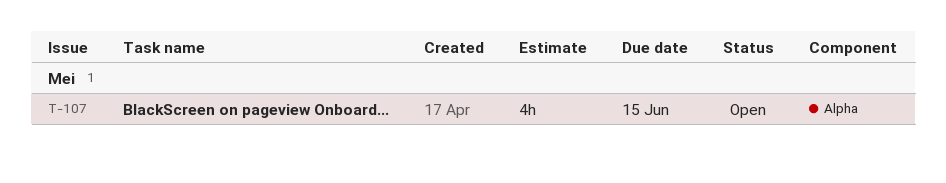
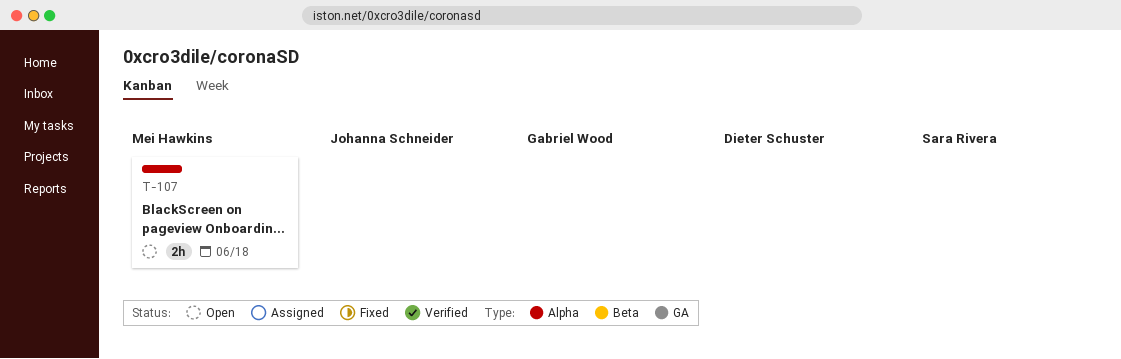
T-107, estimate: 4h -> 2h
T-107, due: Jun 15 -> Jun 18

